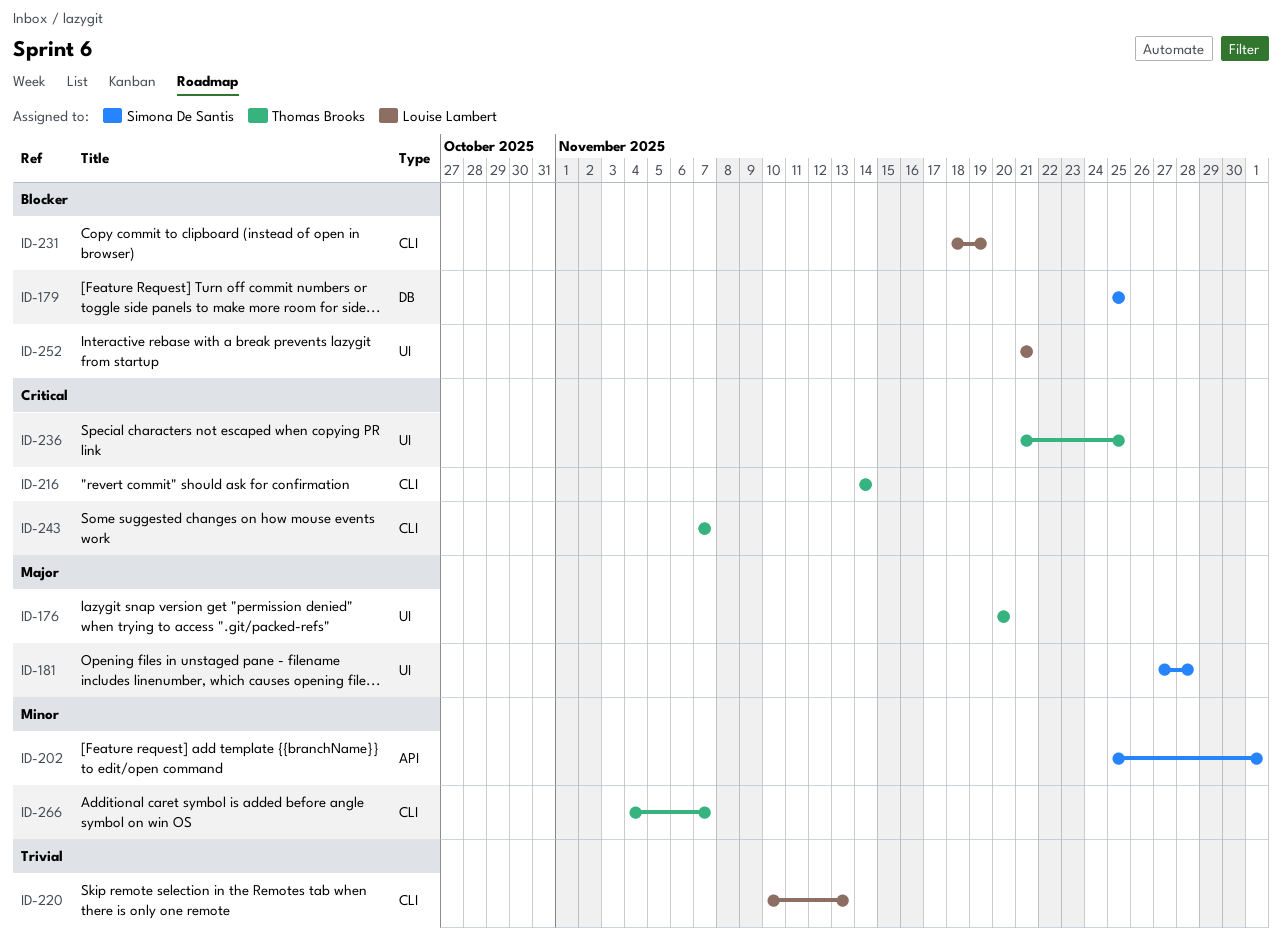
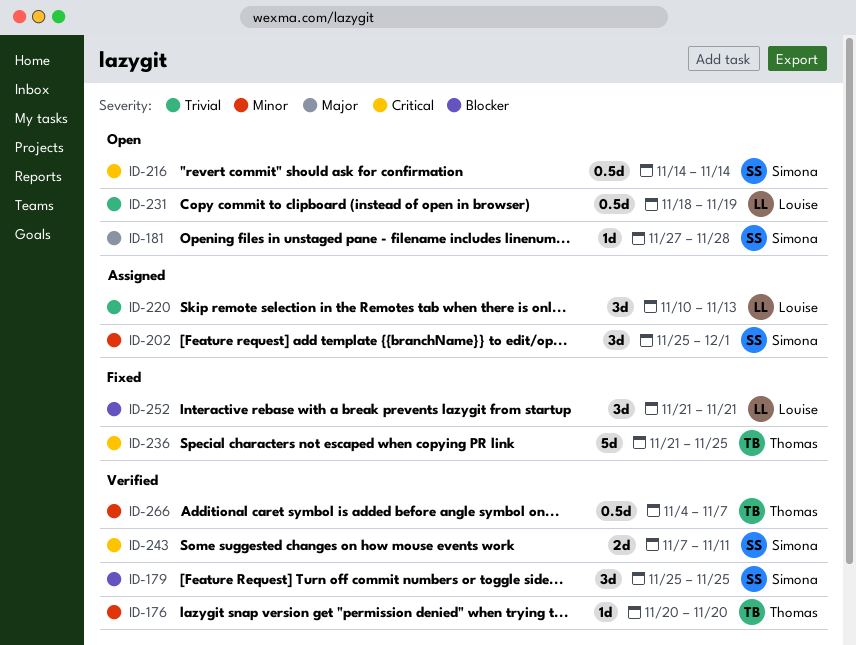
ID-176, priority: Major -> Minor
ID-216, owner: Thomas Brooks -> Simona De Santis
ID-231, priority: Blocker -> Trivial
ID-243, owner: Thomas Brooks -> Simona De Santis
ID-243, due: Nov 7 -> Nov 11

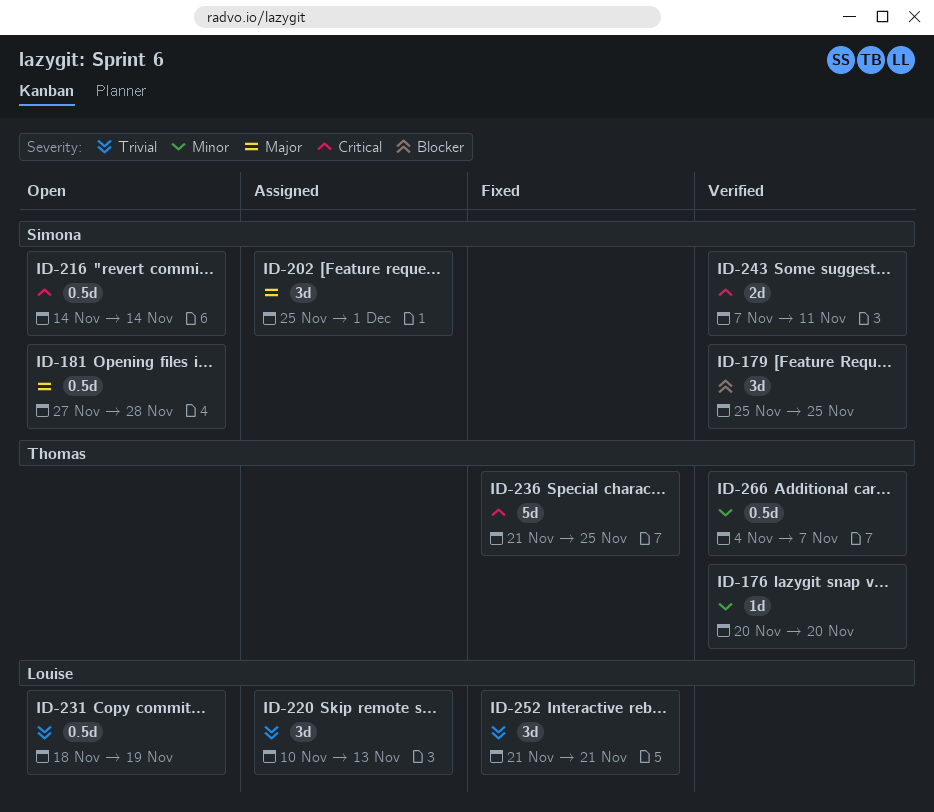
ID-181, estimate: 1d -> 0.5d
ID-202, priority: Minor -> Major
ID-252, priority: Blocker -> Trivial

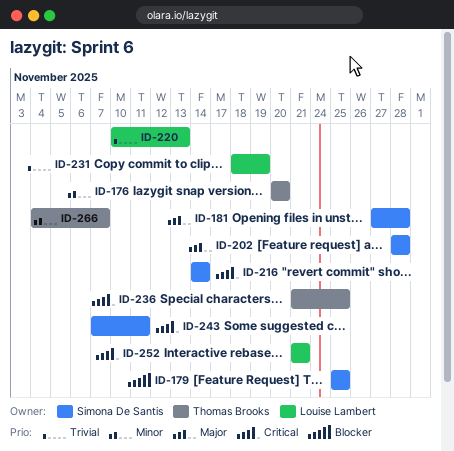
ID-202, start: Nov 25 -> Nov 28
ID-202, due: Dec 1 -> Nov 28
ID-252, priority: Trivial -> Critical

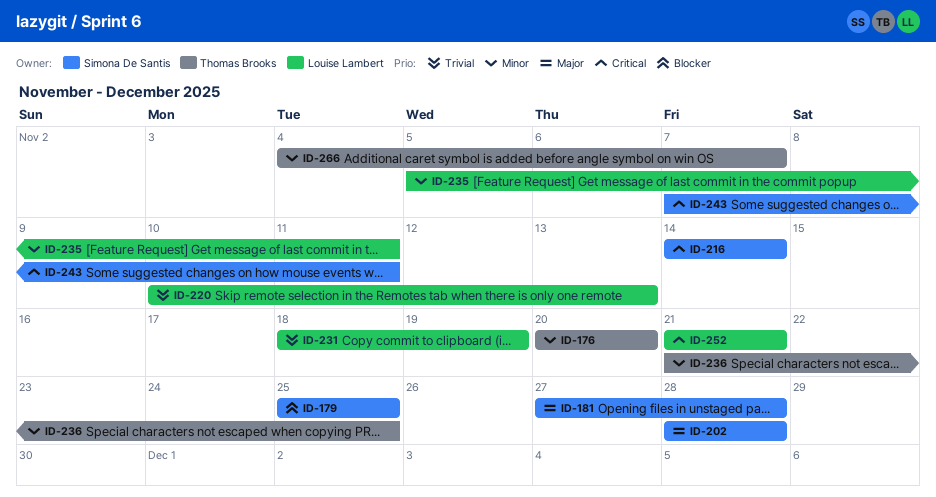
ID-235: none -> present
ID-236, priority: Critical -> Minor

